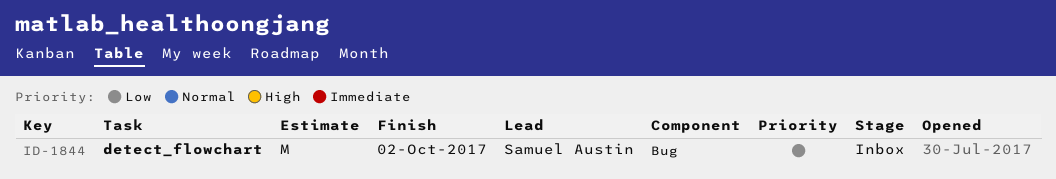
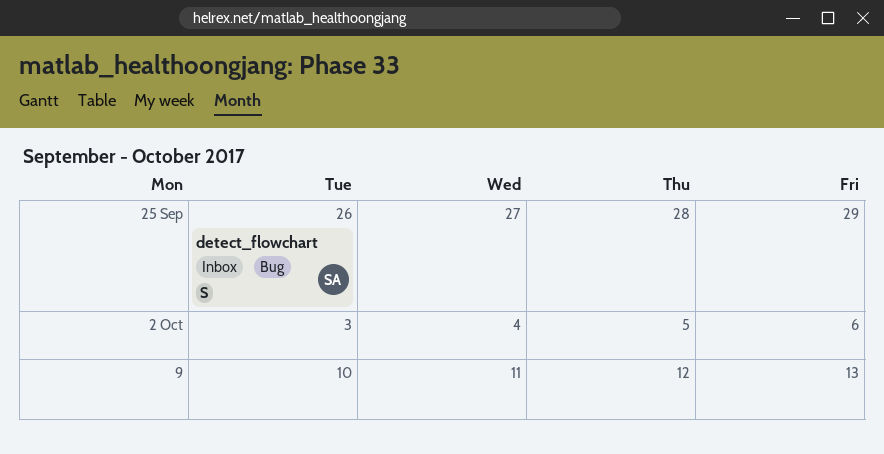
detect_flowchart, estimate: M -> S
detect_flowchart, due: Oct 2 -> Sep 26

